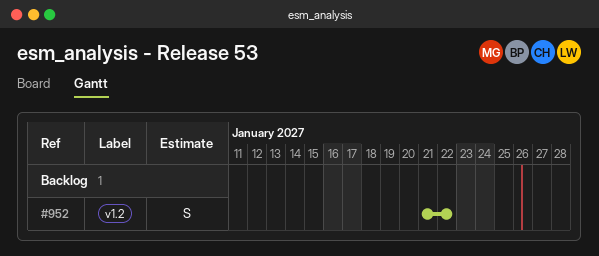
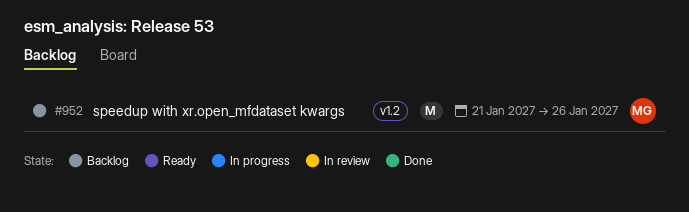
#952, estimate: S -> M
#952, due: Jan 22 -> Jan 26

